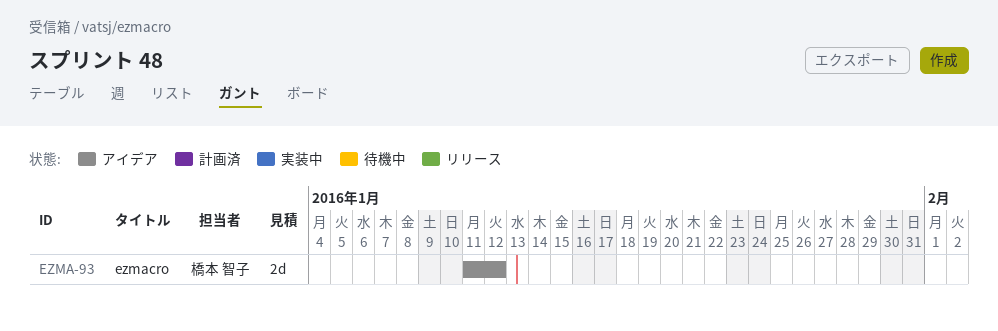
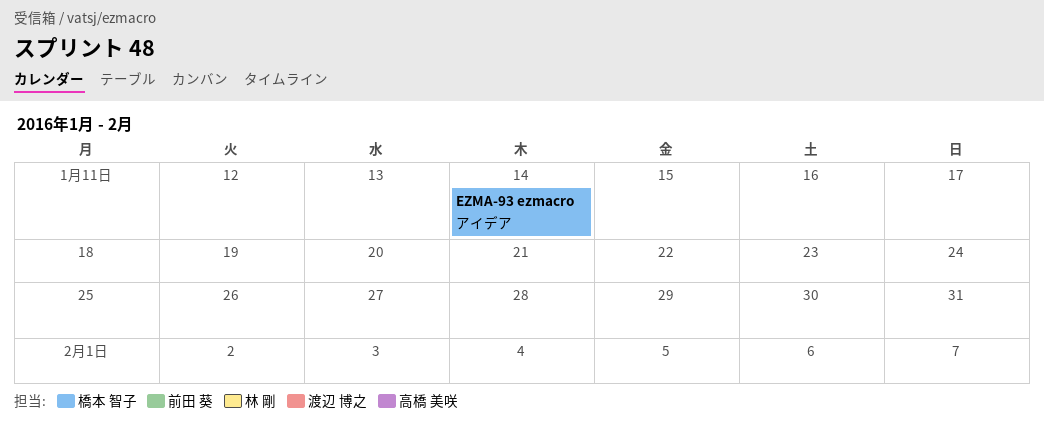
EZMA-93, due: Jan 12 -> Jan 14

